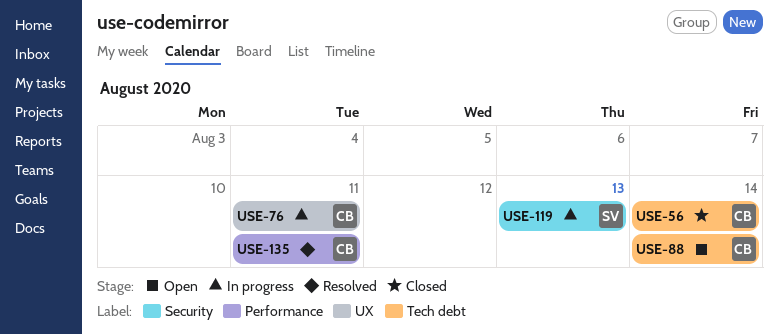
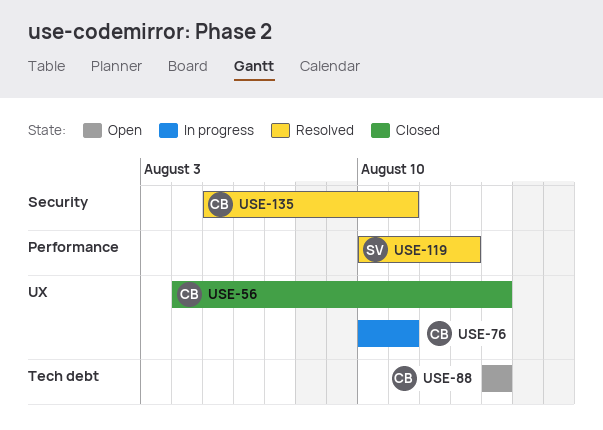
USE-56, label: Tech debt -> UX
USE-119, status: In progress -> Resolved
USE-119, label: Security -> Performance
USE-135, label: Performance -> Security

